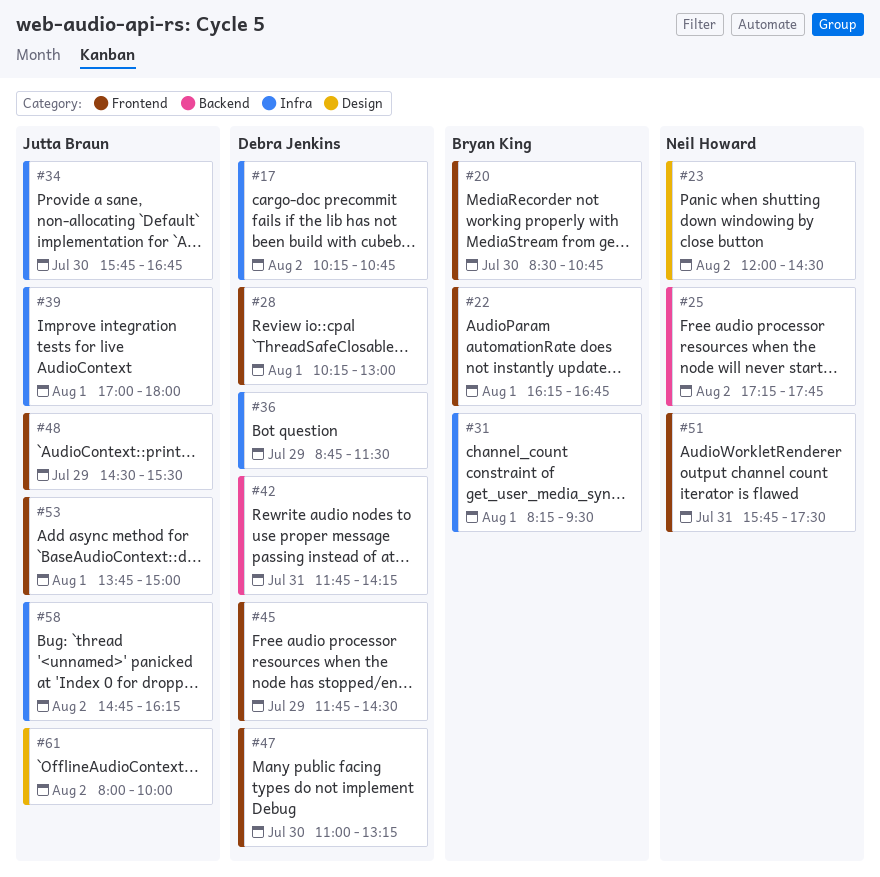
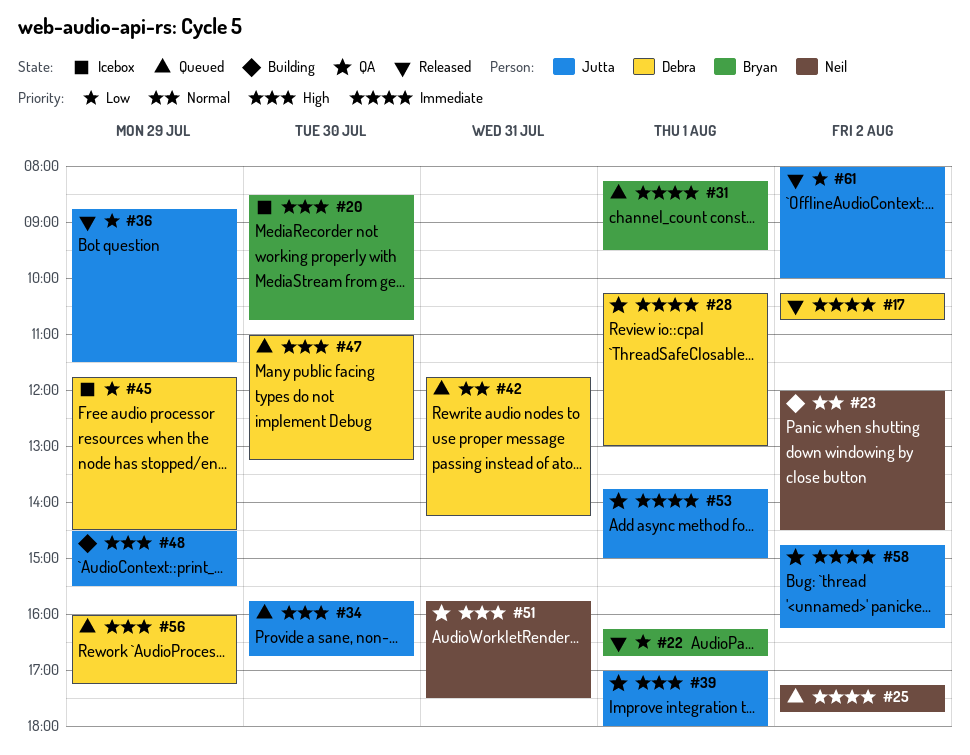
#36, owner: Debra Jenkins -> Jutta Braun
#56: none -> present

